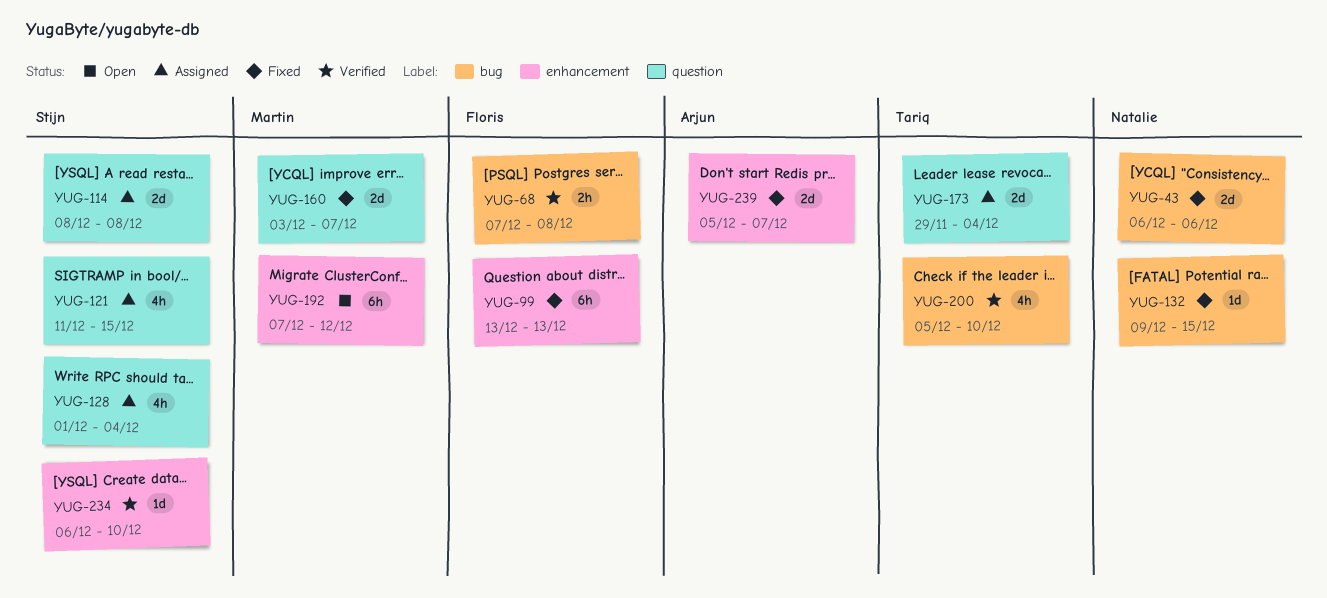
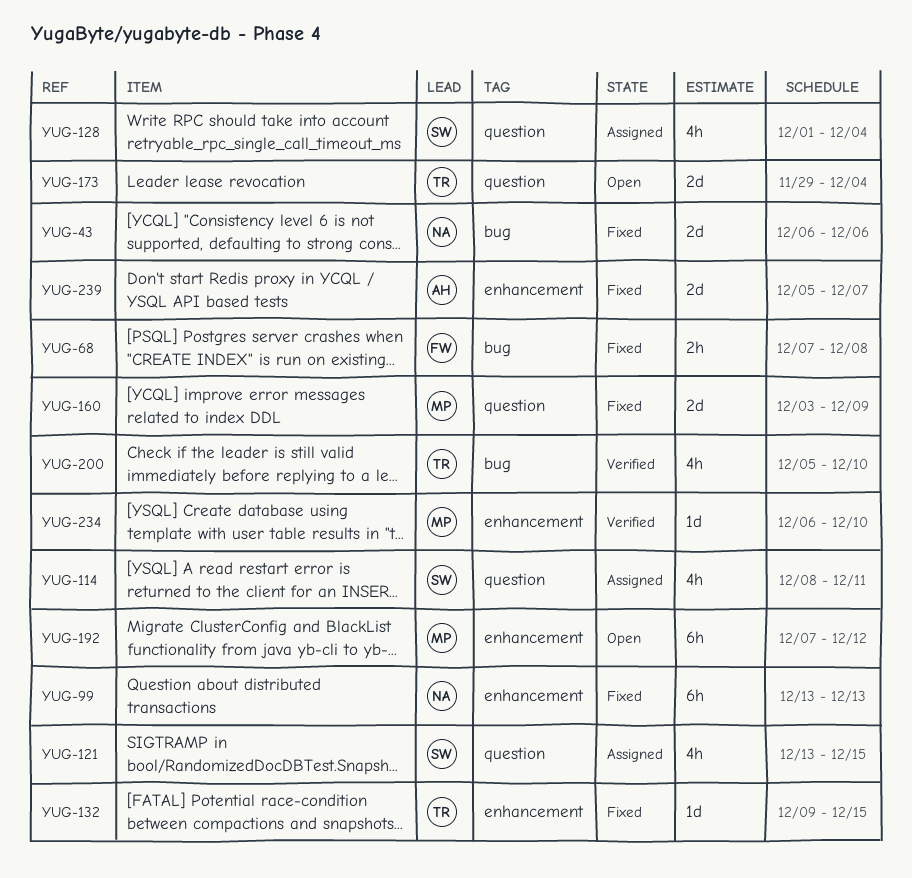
YUG-68, status: Verified -> Fixed
YUG-99, owner: Floris -> Natalie
YUG-114, estimate: 2d -> 4h
YUG-114, due: Dec 8 -> Dec 11
YUG-121, start: Dec 11 -> Dec 13
YUG-132, owner: Natalie -> Tariq
YUG-132, label: bug -> enhancement
YUG-160, due: Dec 7 -> Dec 9
YUG-173, status: Assigned -> Open
YUG-234, owner: Stijn -> Martin

